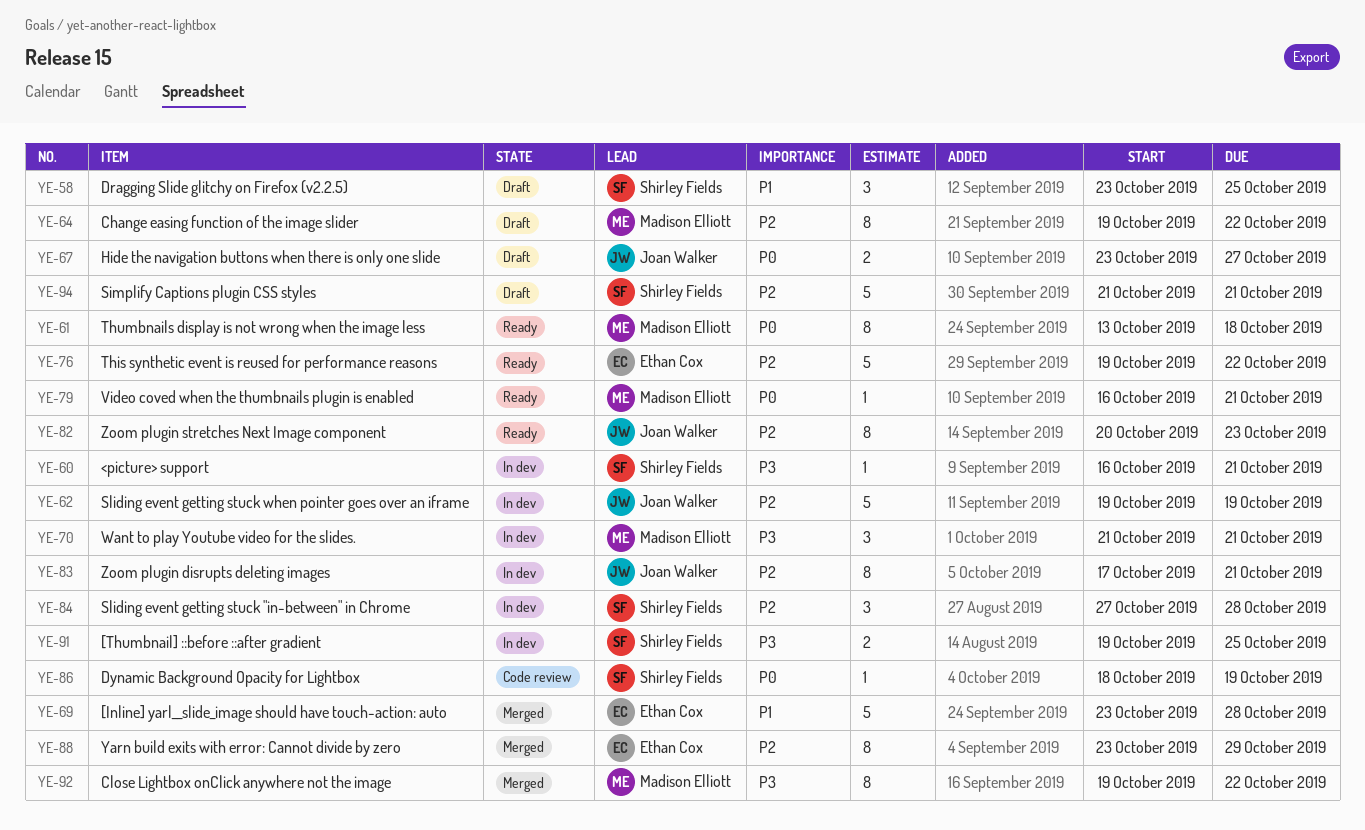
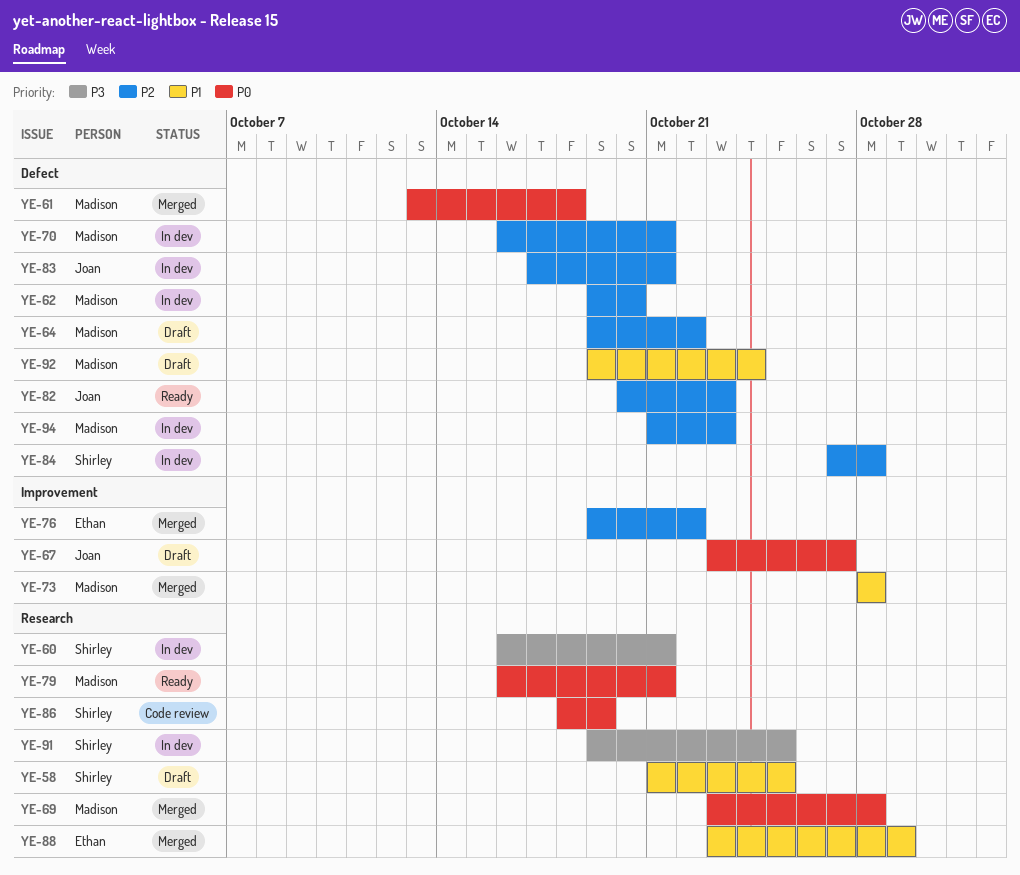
YE-58, start: Oct 23 -> Oct 21
YE-61, status: Ready -> Merged
YE-62, owner: Joan Walker -> Madison Elliott
YE-62, due: Oct 19 -> Oct 20
YE-69, owner: Ethan Cox -> Madison Elliott
YE-69, priority: P1 -> P0
YE-70, priority: P3 -> P2
YE-70, start: Oct 21 -> Oct 16
YE-73: none -> present
YE-76, status: Ready -> Merged
YE-88, priority: P2 -> P1
YE-92, status: Merged -> Draft
YE-92, priority: P3 -> P1
YE-92, due: Oct 22 -> Oct 24
YE-94, status: Draft -> In dev
YE-94, owner: Shirley Fields -> Madison Elliott
YE-94, due: Oct 21 -> Oct 23

